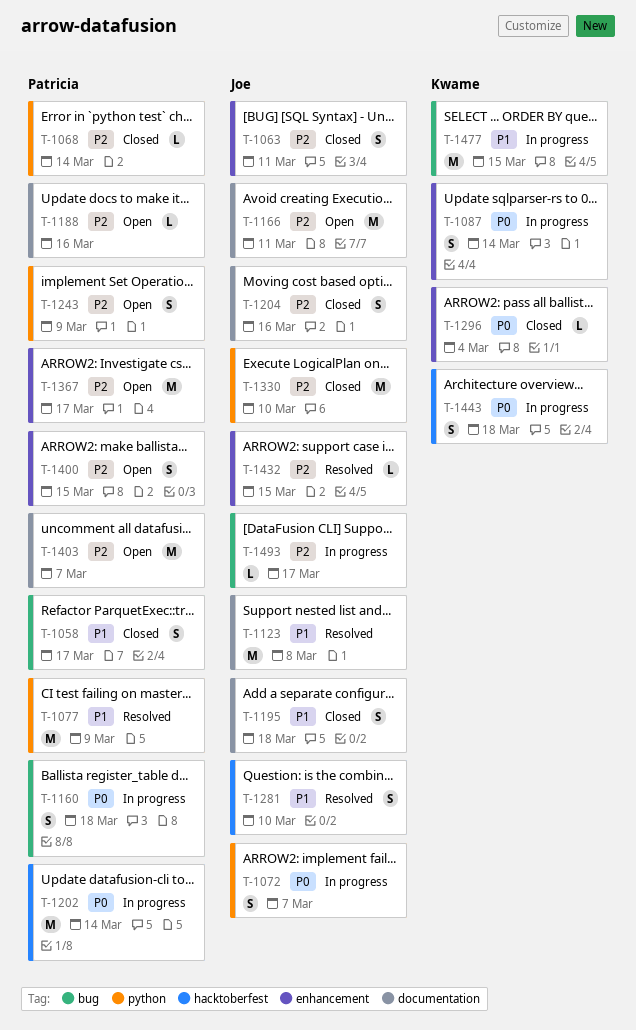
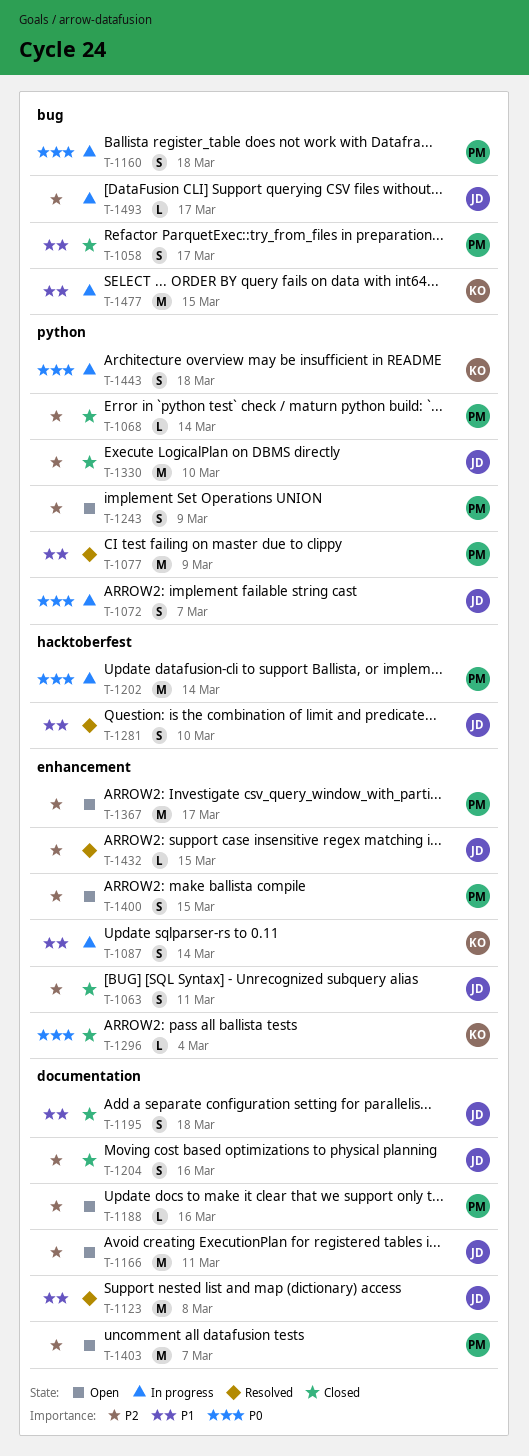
T-1087, priority: P0 -> P1
T-1443, label: hacktoberfest -> python

